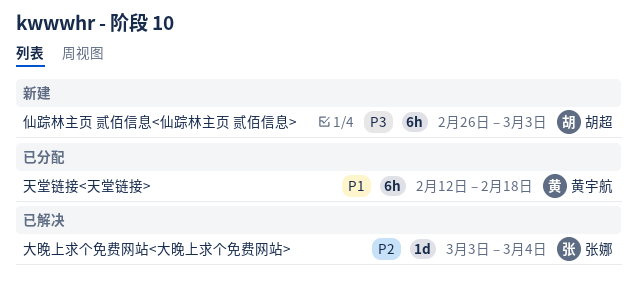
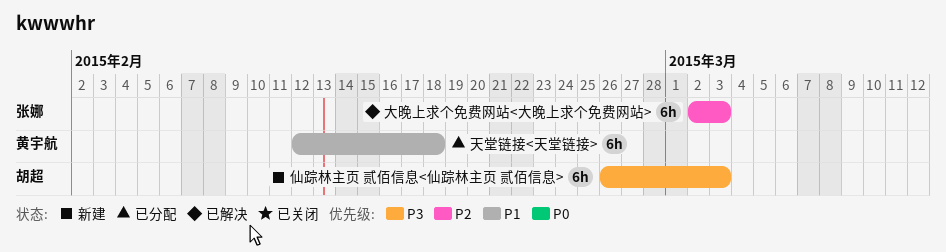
大晚上求个免费网站<大晚上求个免费网站>, estimate: 1d -> 6h
大晚上求个免费网站<大晚上求个免费网站>, start: Mar 3 -> Mar 2
大晚上求个免费网站<大晚上求个免费网站>, due: Mar 4 -> Mar 3

